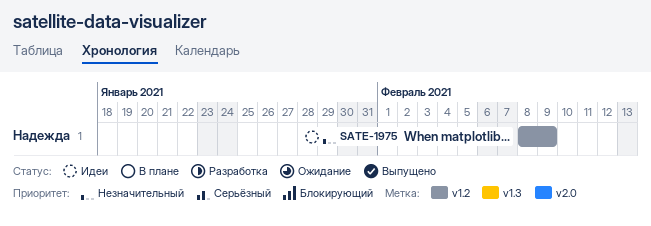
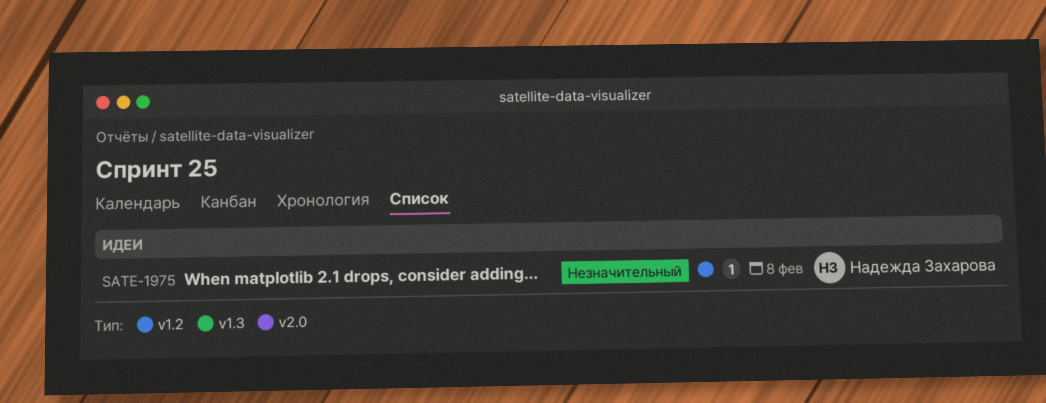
SATE-1975, due: Feb 9 -> Feb 8

